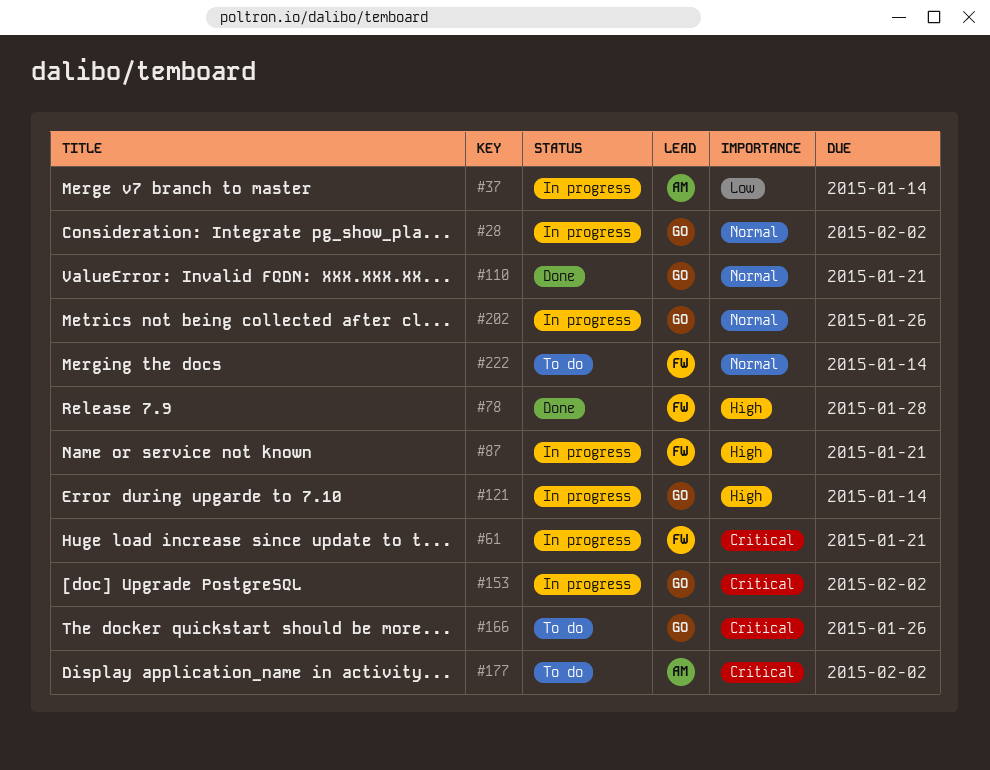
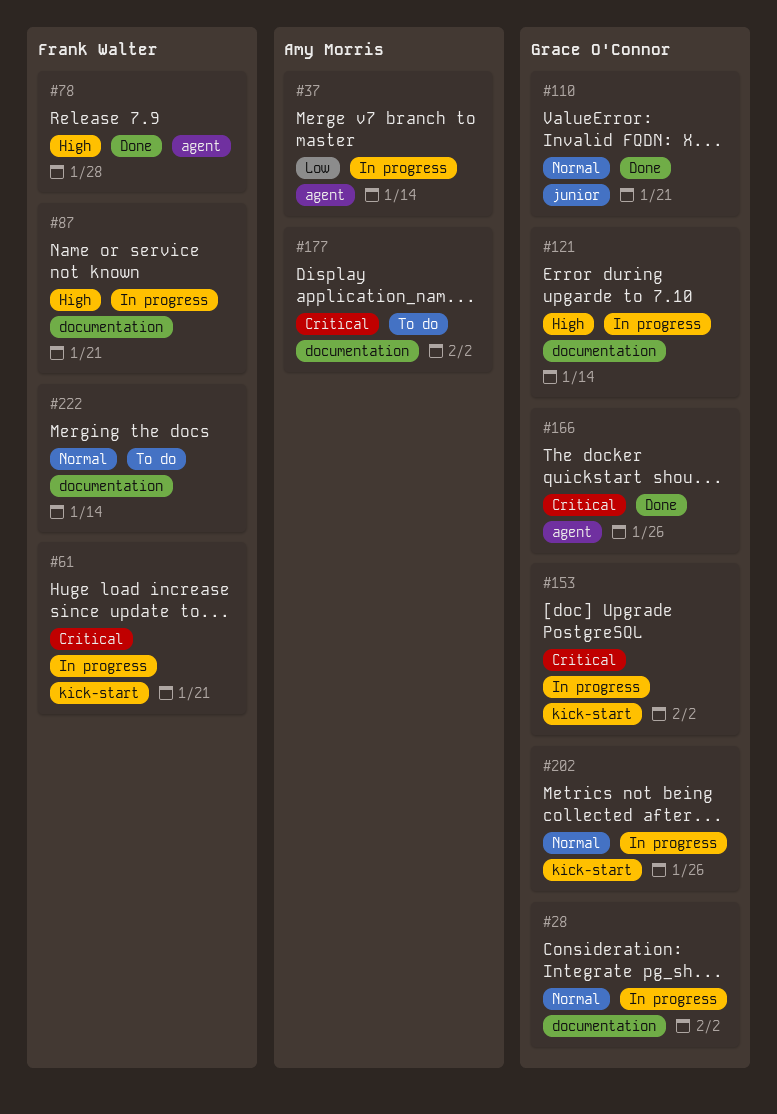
#166, status: To do -> Done

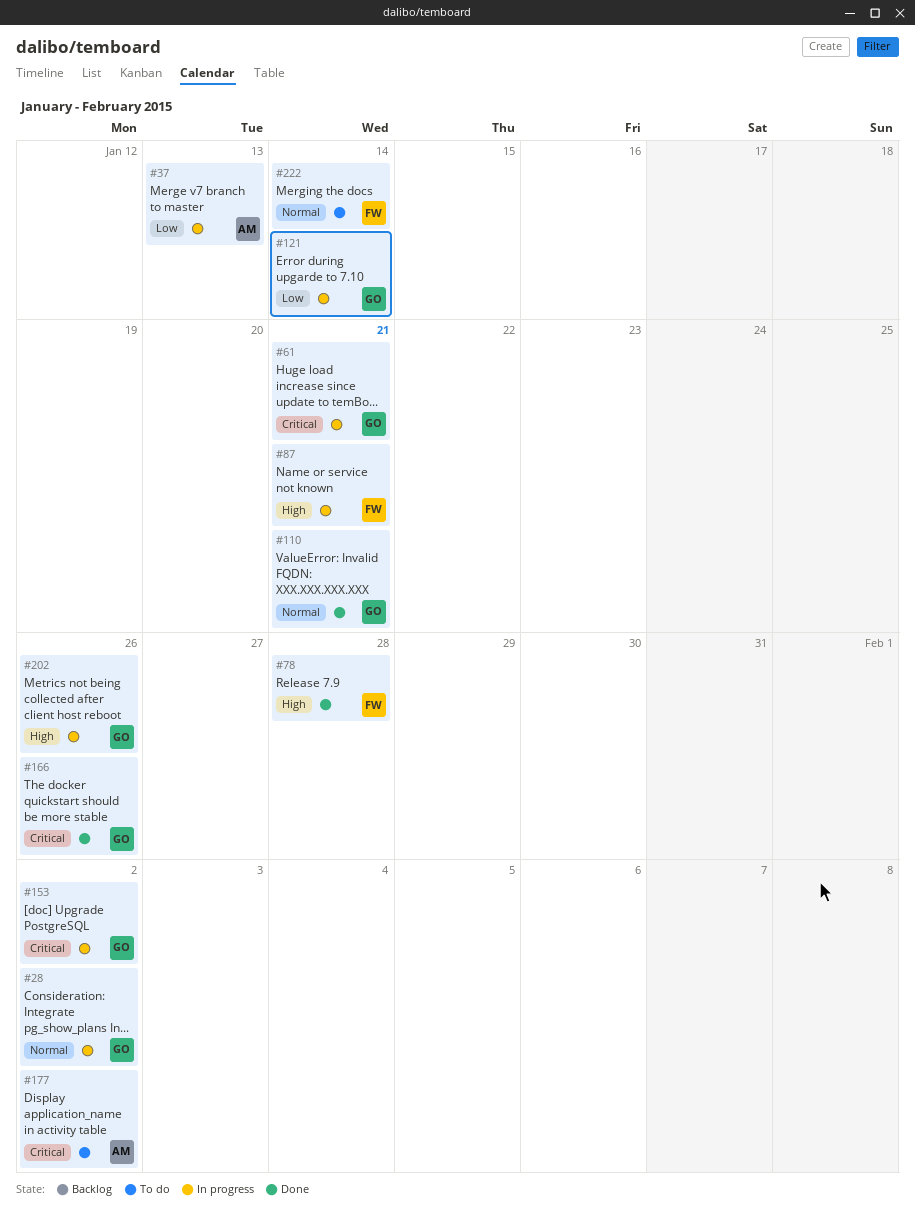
#37, due: Jan 14 -> Jan 13
#61, owner: Frank Walter -> Grace O'Connor
#121, priority: High -> Low
#202, priority: Normal -> High

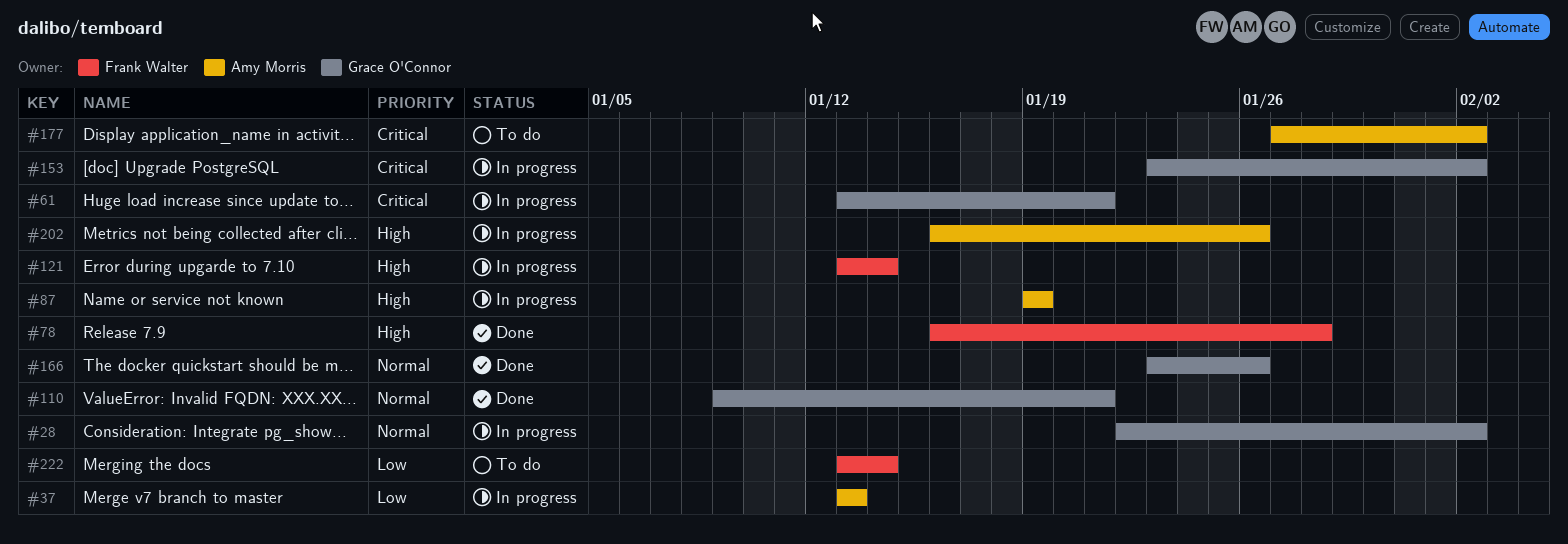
#87, owner: Frank Walter -> Amy Morris
#87, due: Jan 21 -> Jan 19
#121, owner: Grace O'Connor -> Frank Walter
#121, priority: Low -> High
#166, priority: Critical -> Normal
#202, owner: Grace O'Connor -> Amy Morris
#222, priority: Normal -> Low

